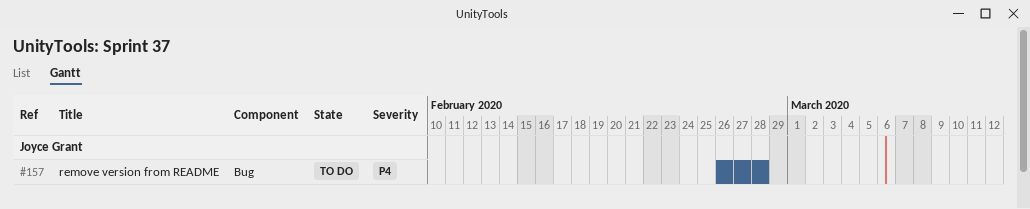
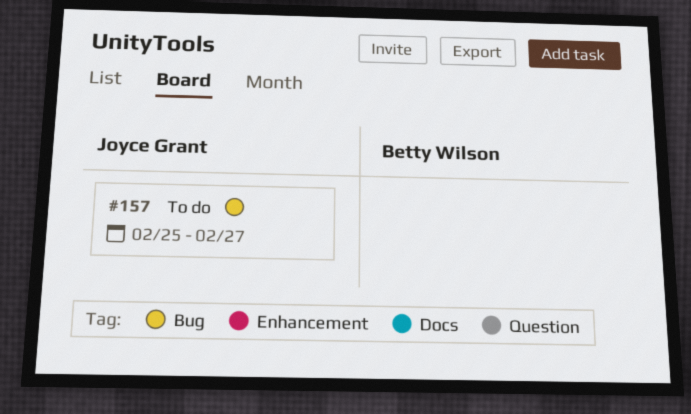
#157, start: Feb 26 -> Feb 25
#157, due: Feb 28 -> Feb 27

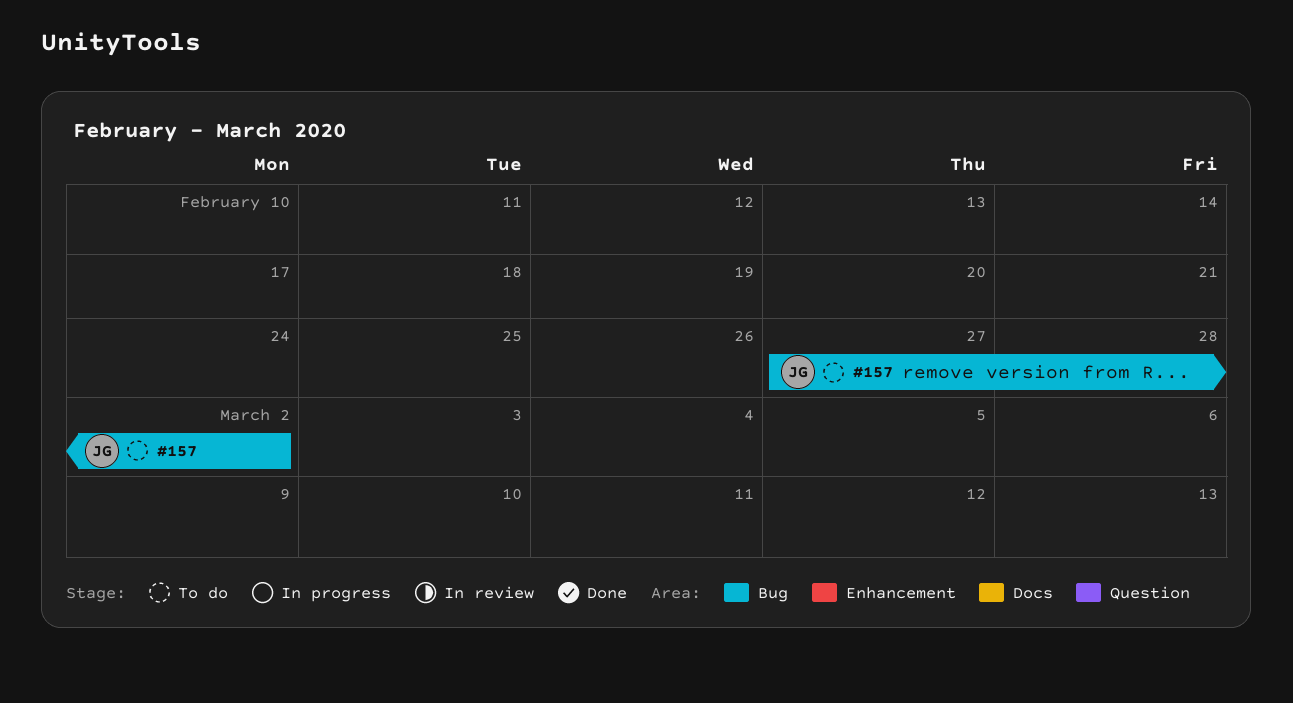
#157, start: Feb 25 -> Feb 27
#157, due: Feb 27 -> Mar 2

